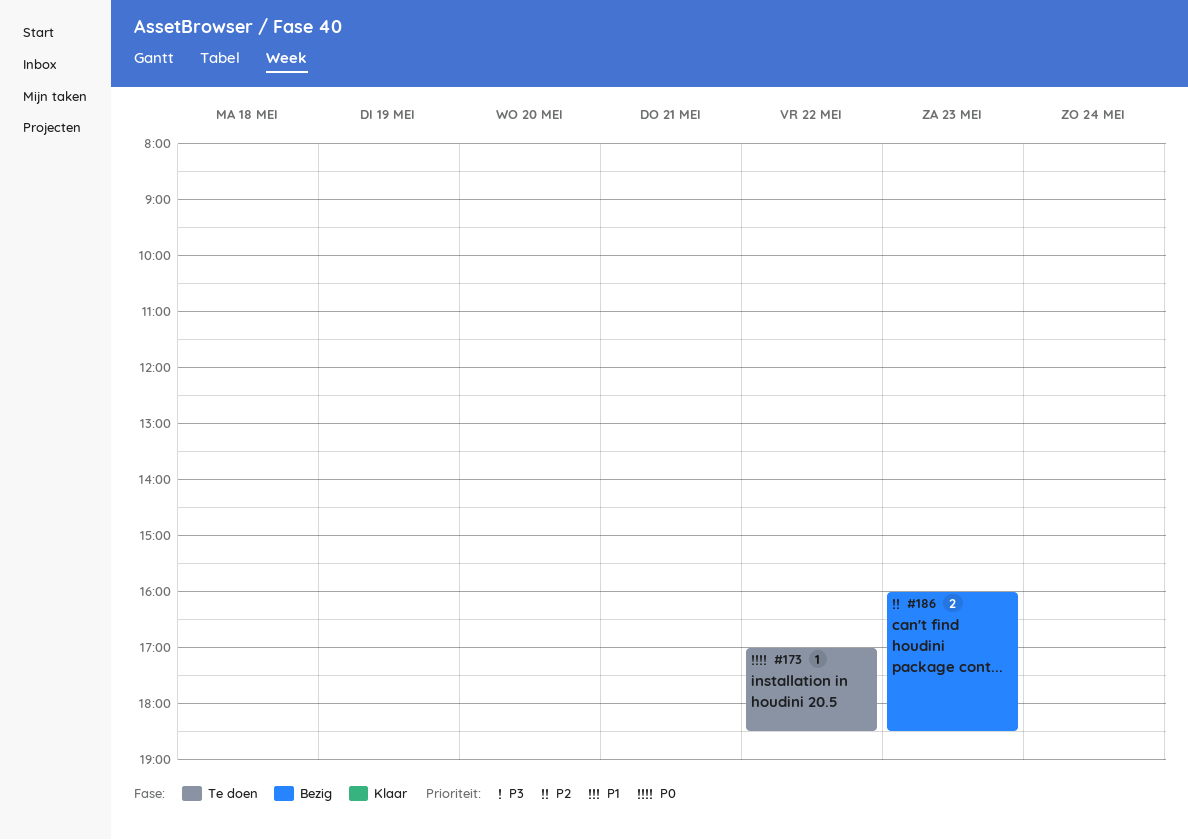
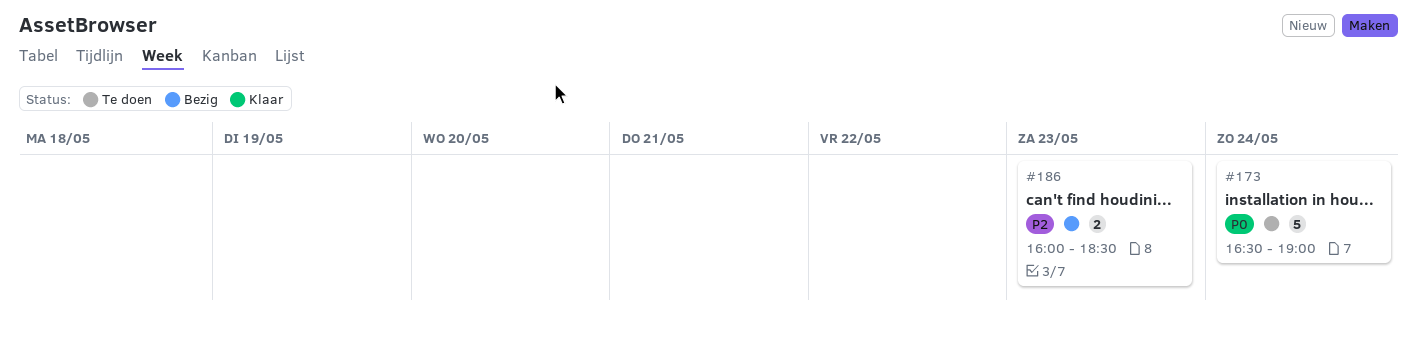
#173, estimate: 1 -> 5
#173, day: May 22 -> May 24
#173, begins: 17:00 -> 16:30
#173, ends: 18:30 -> 19:00

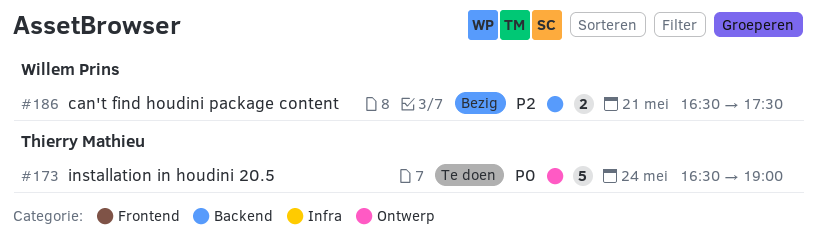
#186, day: May 23 -> May 21
#186, begins: 16:00 -> 16:30
#186, ends: 18:30 -> 17:30

